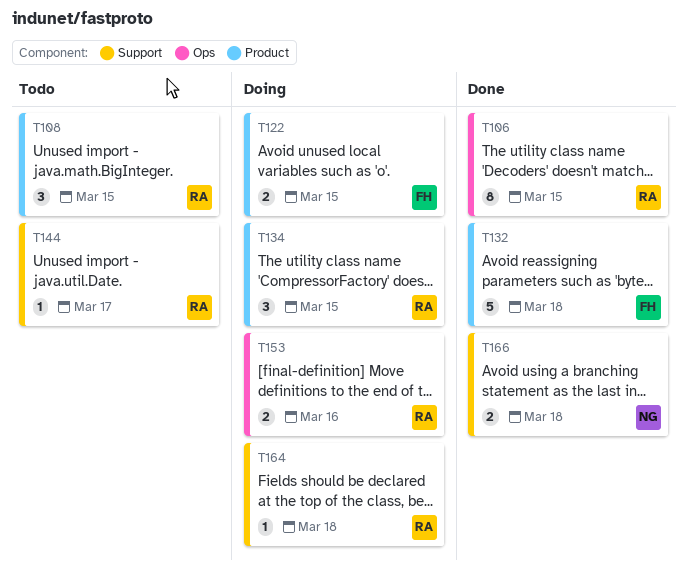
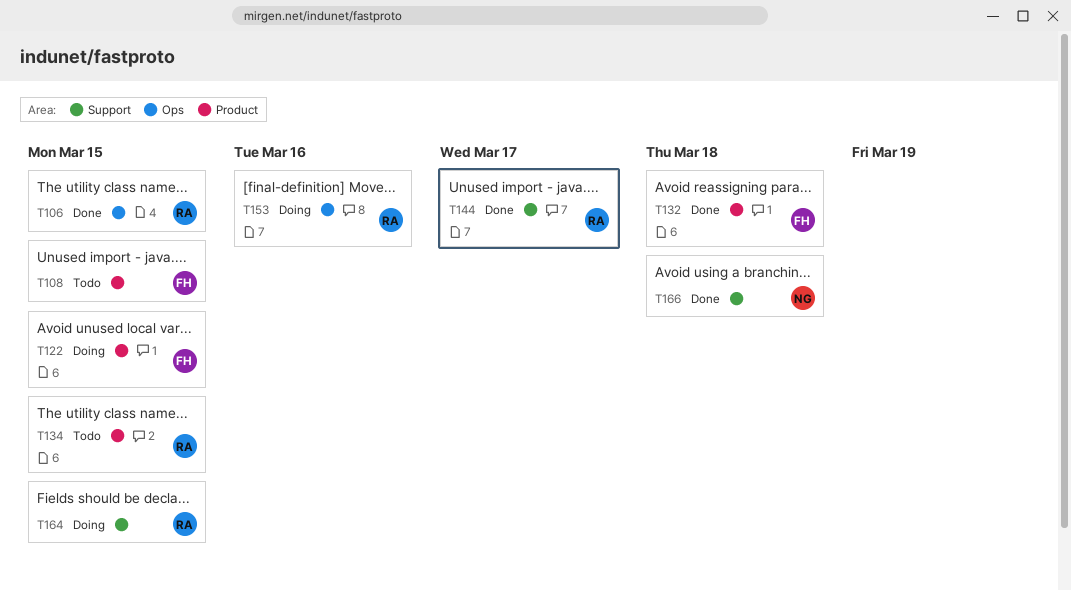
T108, owner: RA -> FH
T134, status: Doing -> Todo
T144, status: Todo -> Done
T164, due: Mar 18 -> Mar 15

